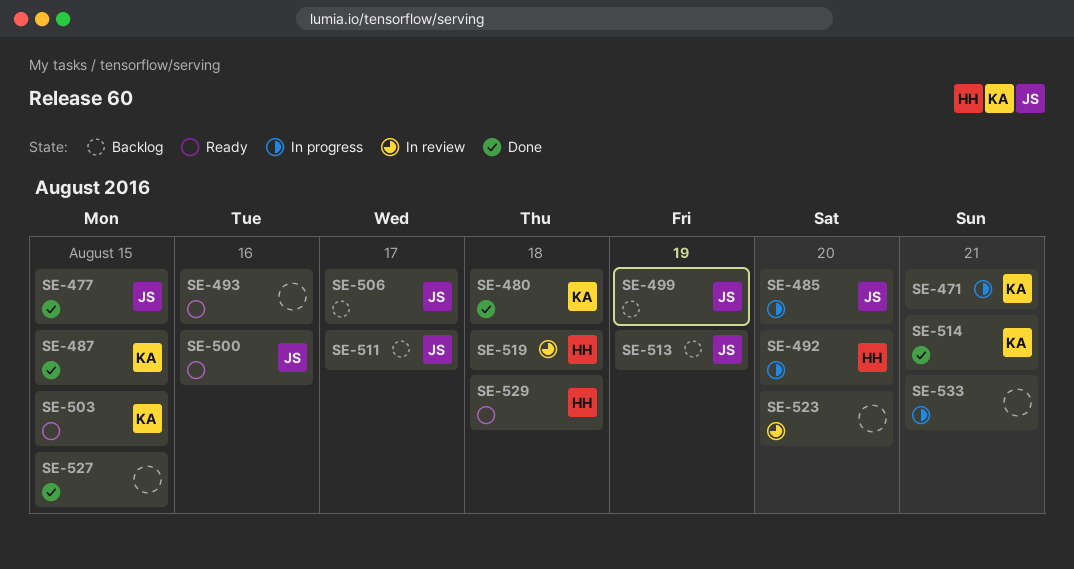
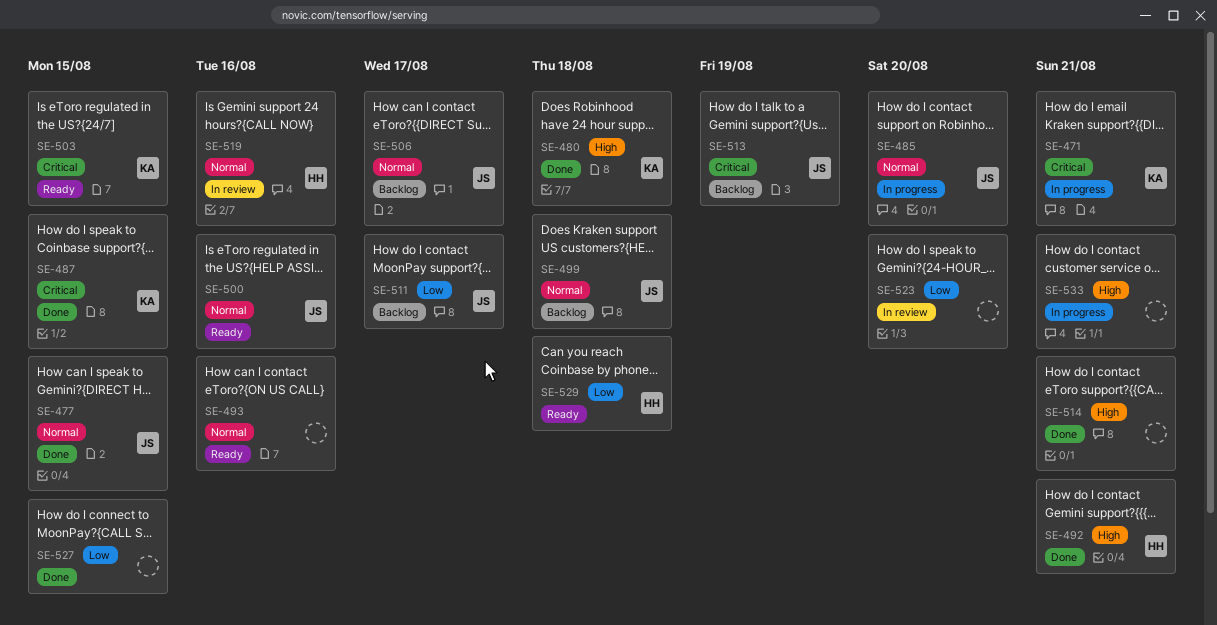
SE-492, status: In progress -> Done
SE-492, due: Aug 20 -> Aug 21
SE-499, due: Aug 19 -> Aug 18
SE-514, owner: KA -> none
SE-519, due: Aug 18 -> Aug 16

